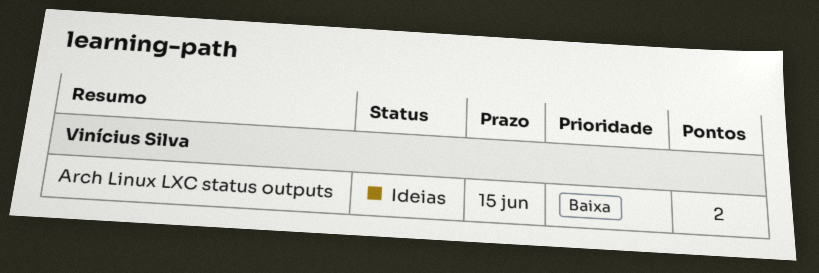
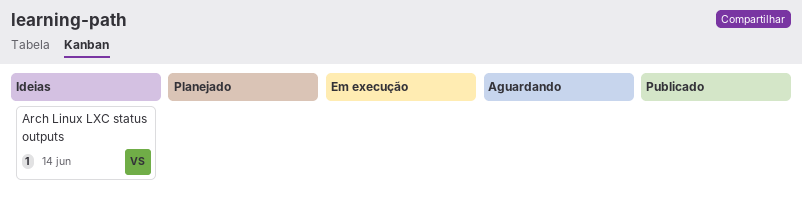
Arch Linux LXC status outputs, estimate: 2 -> 1
Arch Linux LXC status outputs, due: Jun 15 -> Jun 14

